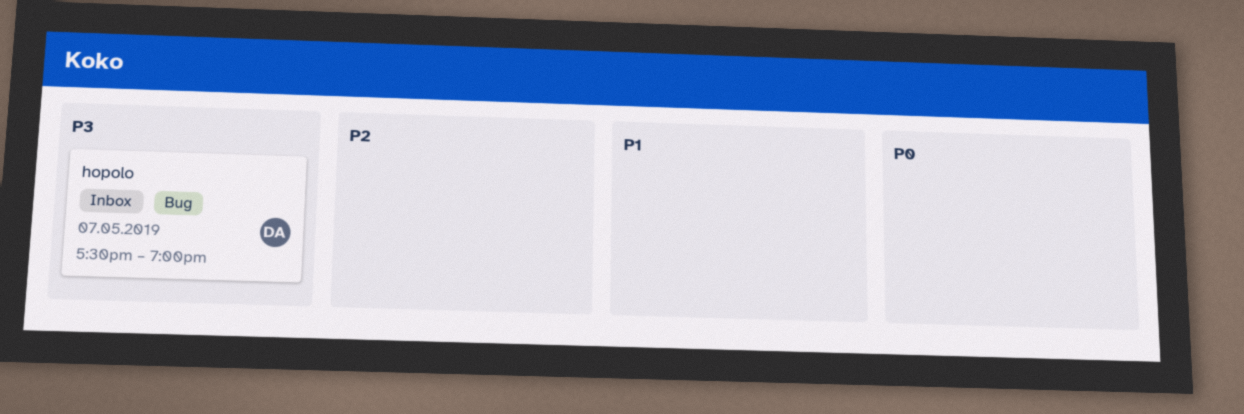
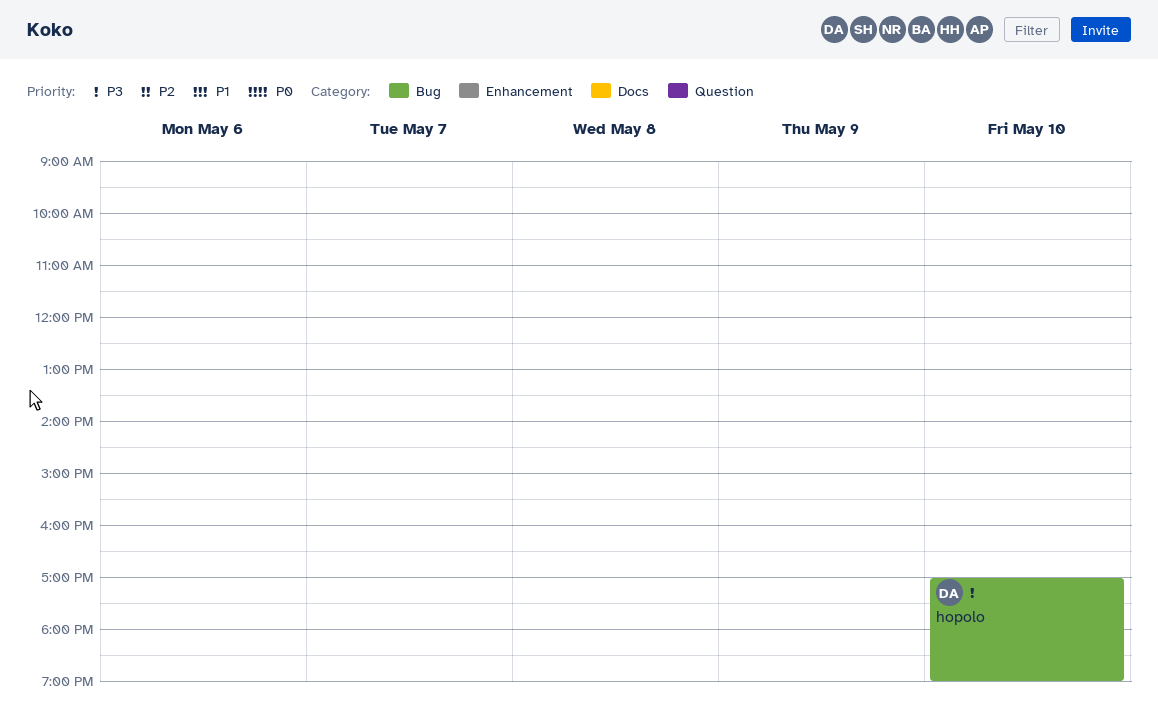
hopolo, day: May 7 -> May 10
hopolo, begins: 17:30 -> 17:00

